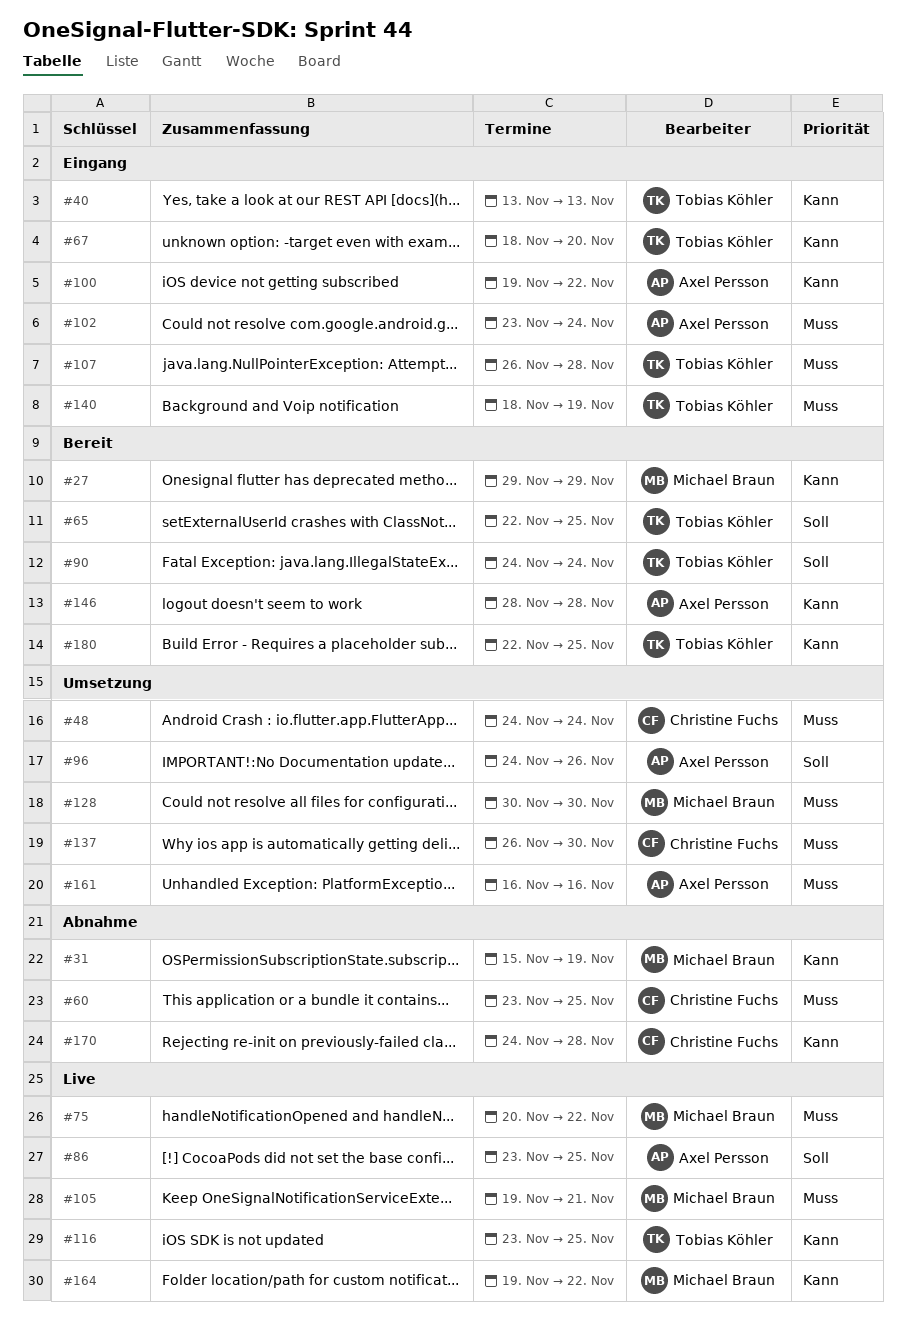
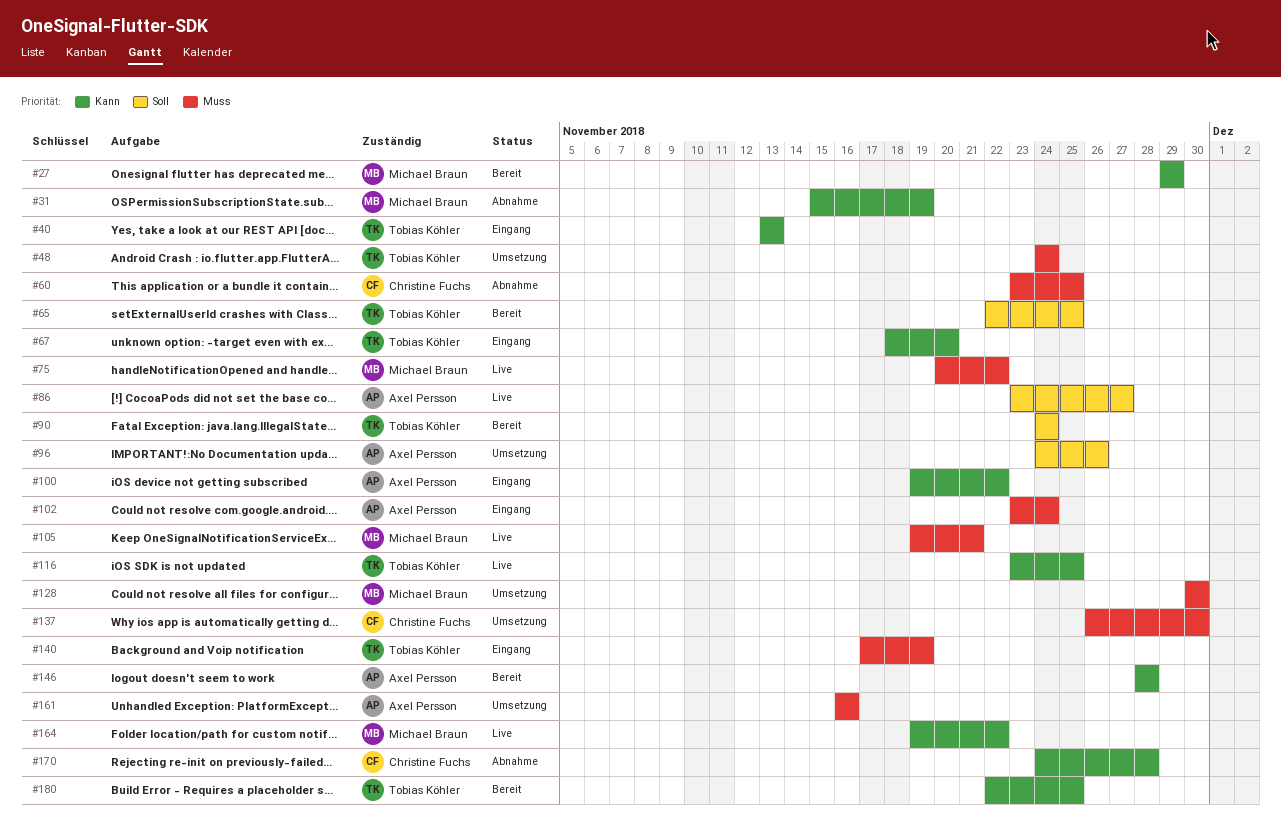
#48, owner: Christine Fuchs -> Tobias Köhler
#86, due: Nov 25 -> Nov 27
#107: present -> none
#140, start: Nov 18 -> Nov 17

